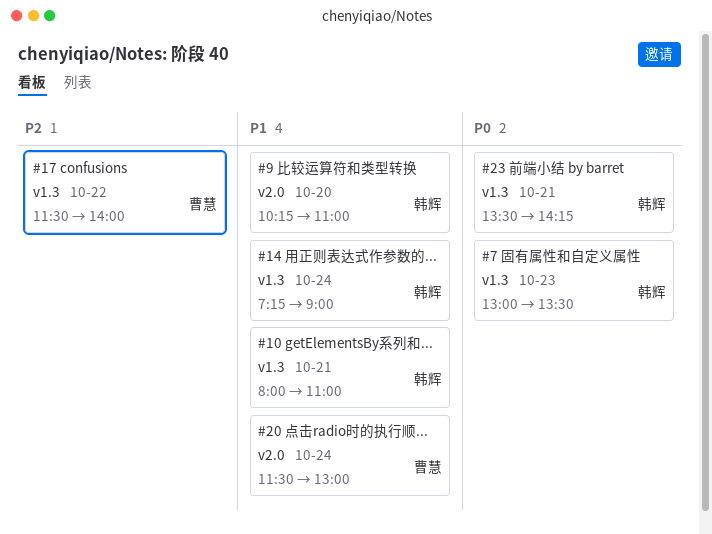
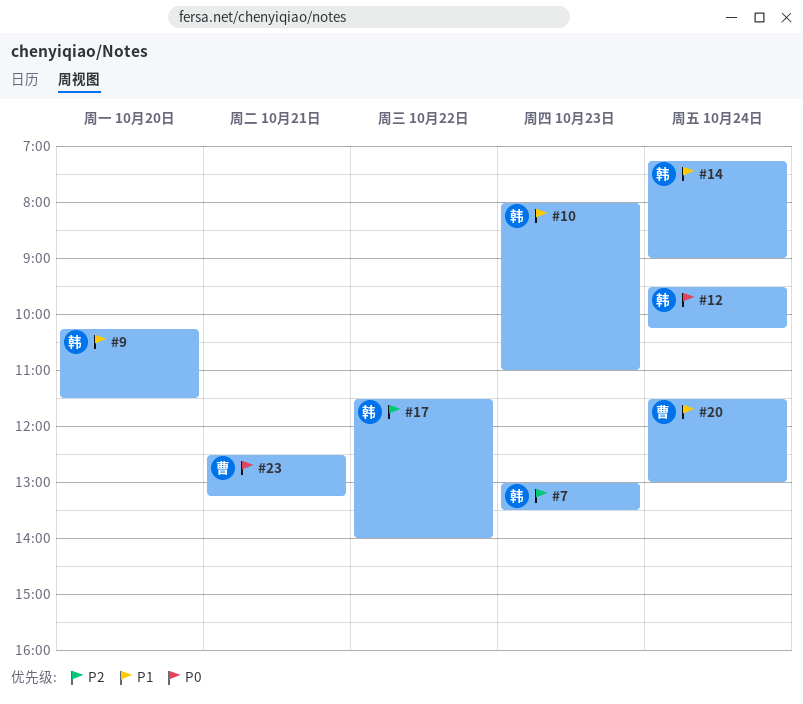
#7, priority: P0 -> P2
#9, ends: 11:00 -> 11:30
#10, day: Oct 21 -> Oct 23
#12: none -> present
#17, owner: 曹慧 -> 韩辉
#23, owner: 韩辉 -> 曹慧
#23, begins: 13:30 -> 12:30
#23, ends: 14:15 -> 13:15

